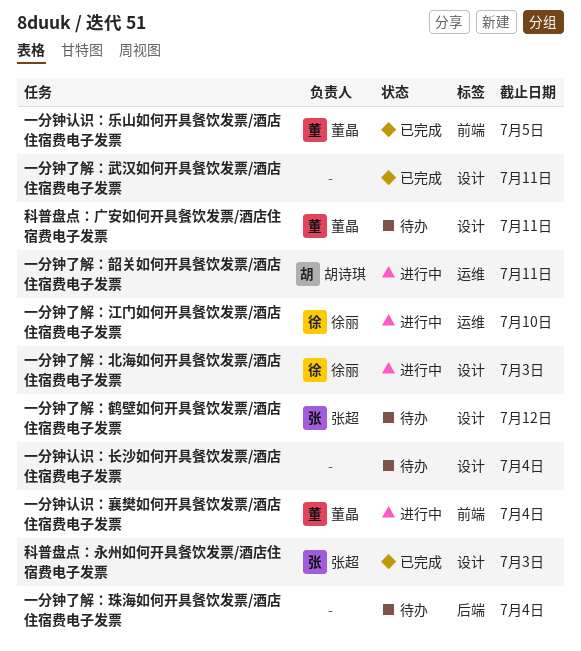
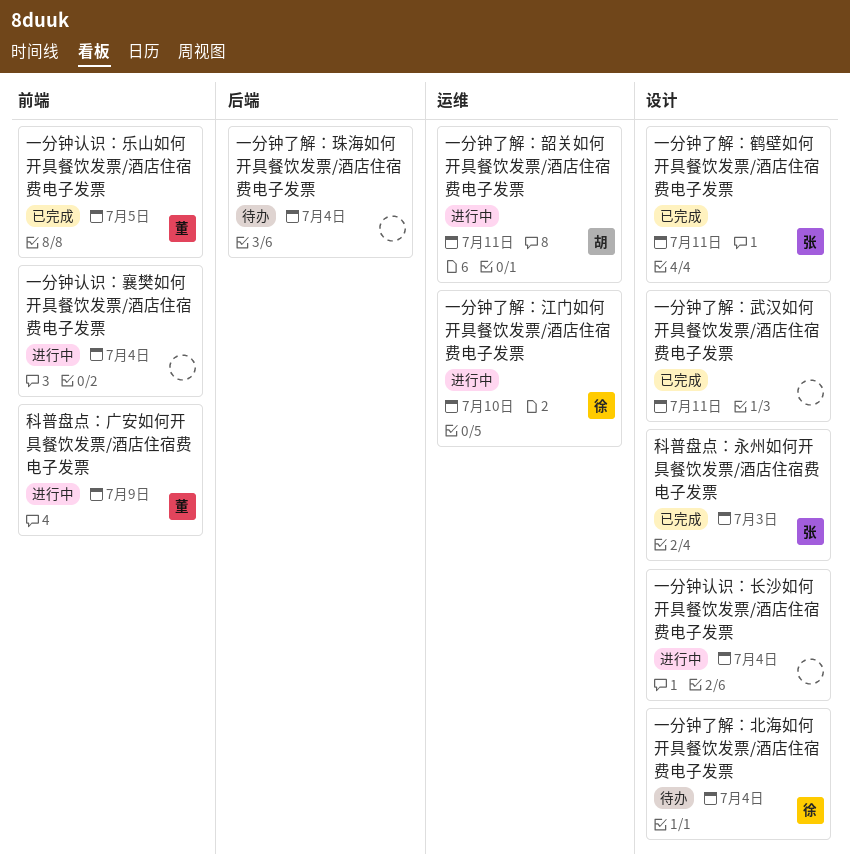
一分钟了解：北海如何开具餐饮发票/酒店住宿费电子发票, status: 进行中 -> 待办
一分钟了解：北海如何开具餐饮发票/酒店住宿费电子发票, due: Jul 3 -> Jul 4
一分钟了解：鹤壁如何开具餐饮发票/酒店住宿费电子发票, status: 待办 -> 已完成
一分钟了解：鹤壁如何开具餐饮发票/酒店住宿费电子发票, due: Jul 12 -> Jul 11
一分钟认识：襄樊如何开具餐饮发票/酒店住宿费电子发票, owner: 董晶 -> none
一分钟认识：长沙如何开具餐饮发票/酒店住宿费电子发票, status: 待办 -> 进行中
科普盘点：广安如何开具餐饮发票/酒店住宿费电子发票, status: 待办 -> 进行中
科普盘点：广安如何开具餐饮发票/酒店住宿费电子发票, label: 设计 -> 前端
科普盘点：广安如何开具餐饮发票/酒店住宿费电子发票, due: Jul 11 -> Jul 9

